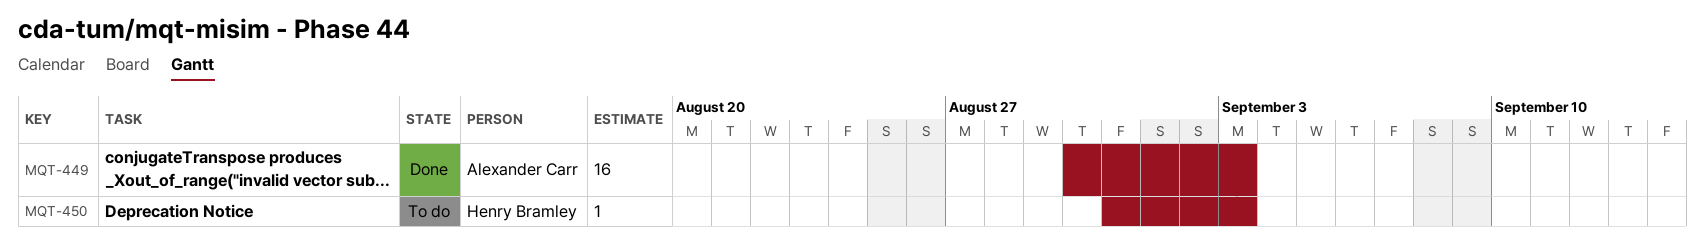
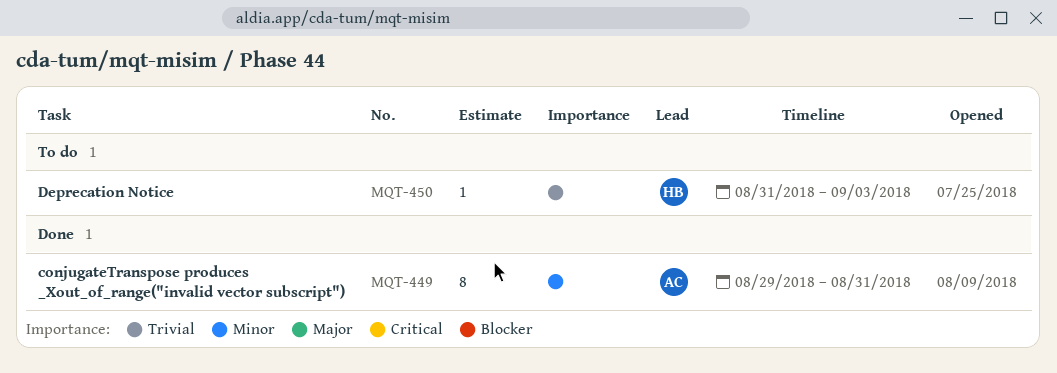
MQT-449, estimate: 16 -> 8
MQT-449, start: Aug 30 -> Aug 29
MQT-449, due: Sep 3 -> Aug 31

